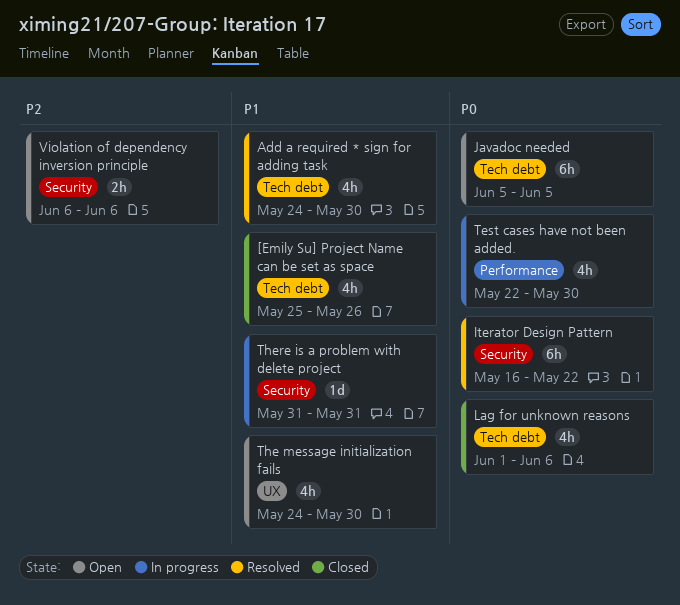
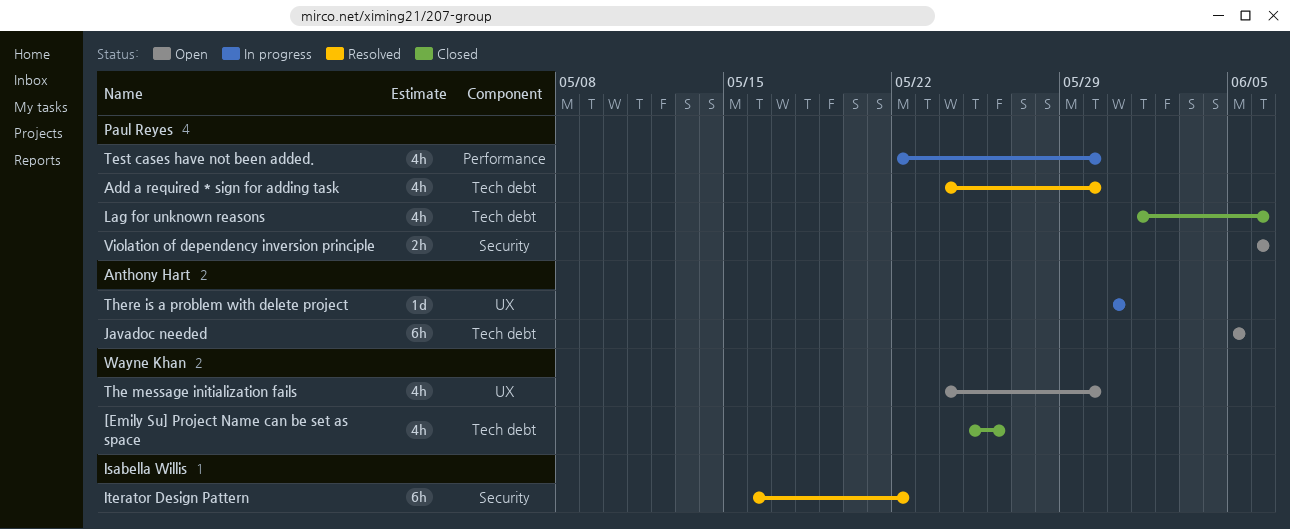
There is a problem with delete project, label: Security -> UX

